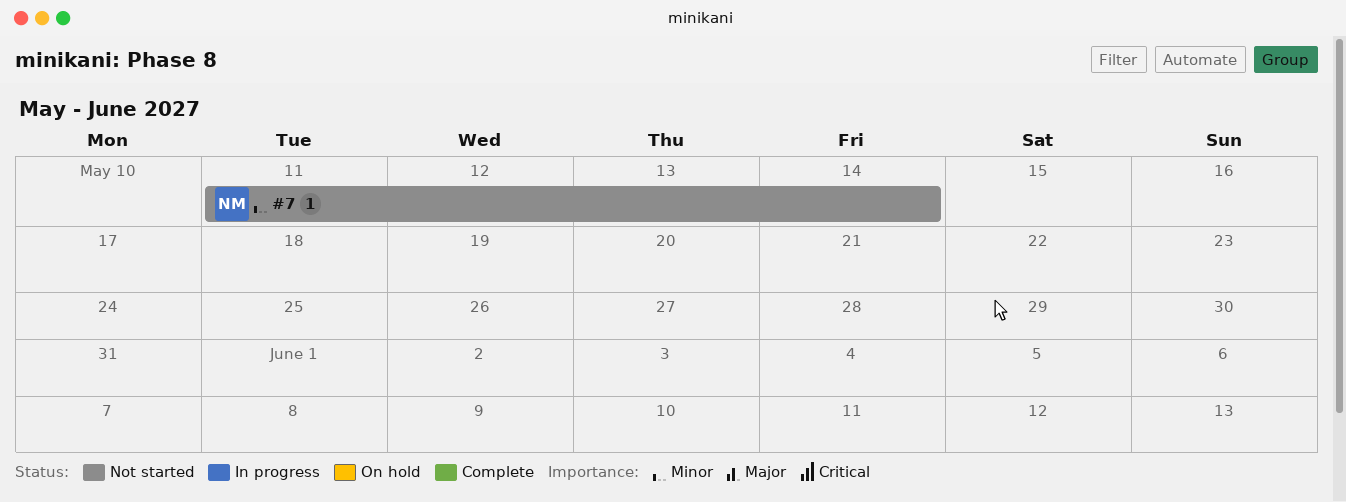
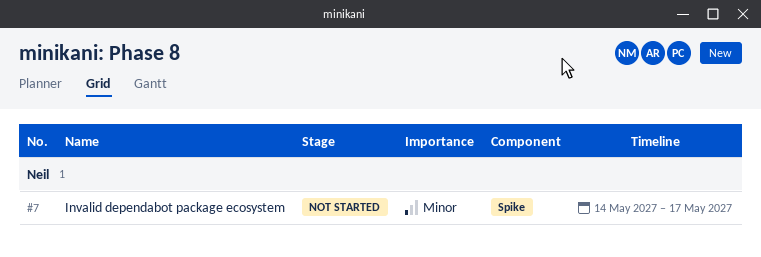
#7, start: May 11 -> May 14
#7, due: May 14 -> May 17

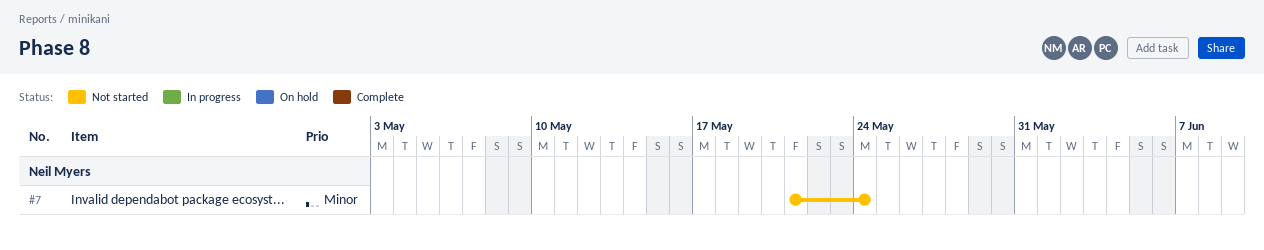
#7, start: May 14 -> May 21
#7, due: May 17 -> May 24

